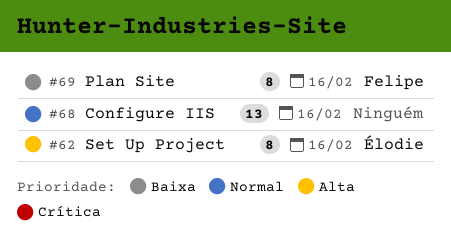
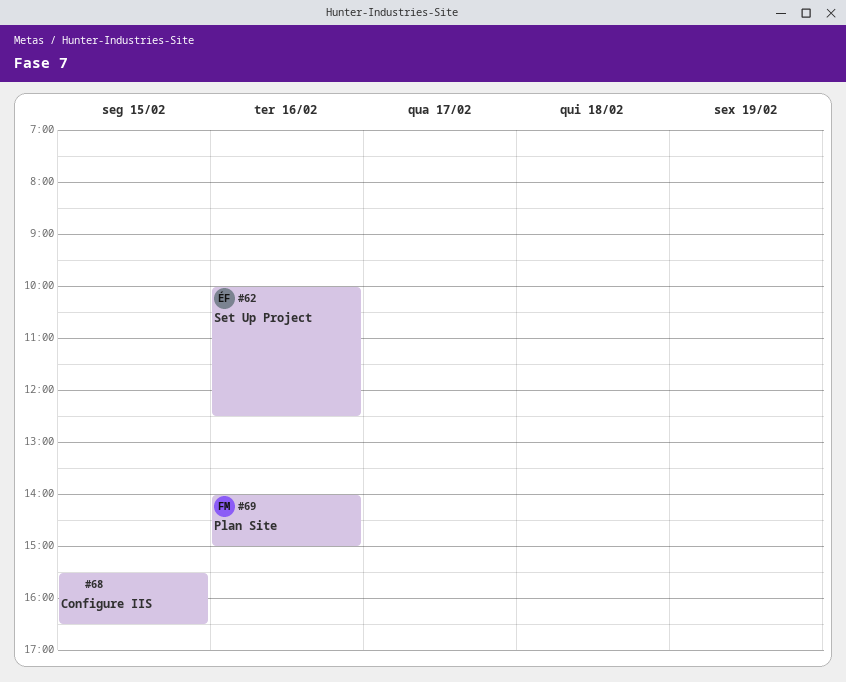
#68, day: Feb 16 -> Feb 15

